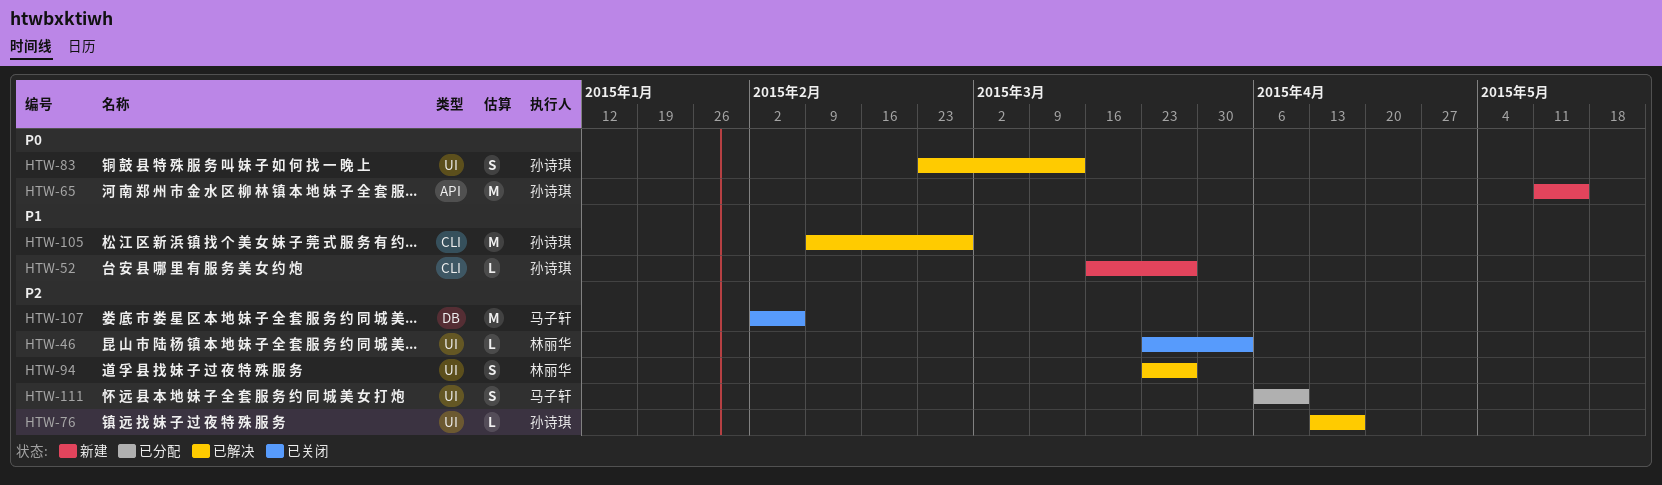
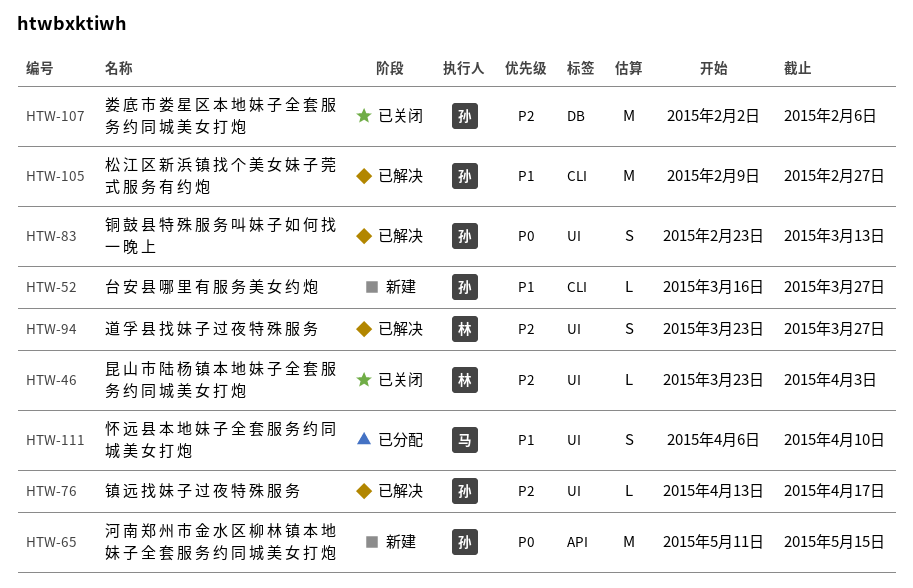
HTW-107, owner: 马子轩 -> 孙诗琪
HTW-111, priority: P2 -> P1

